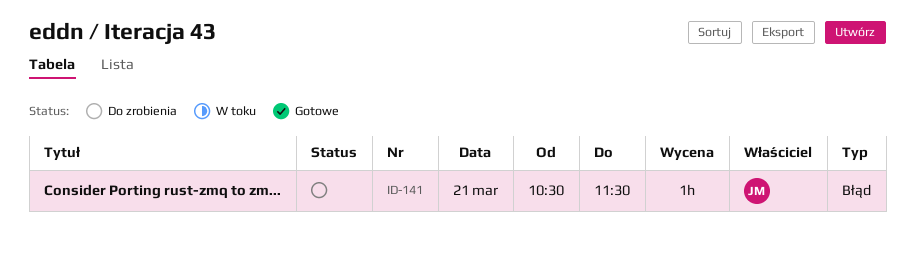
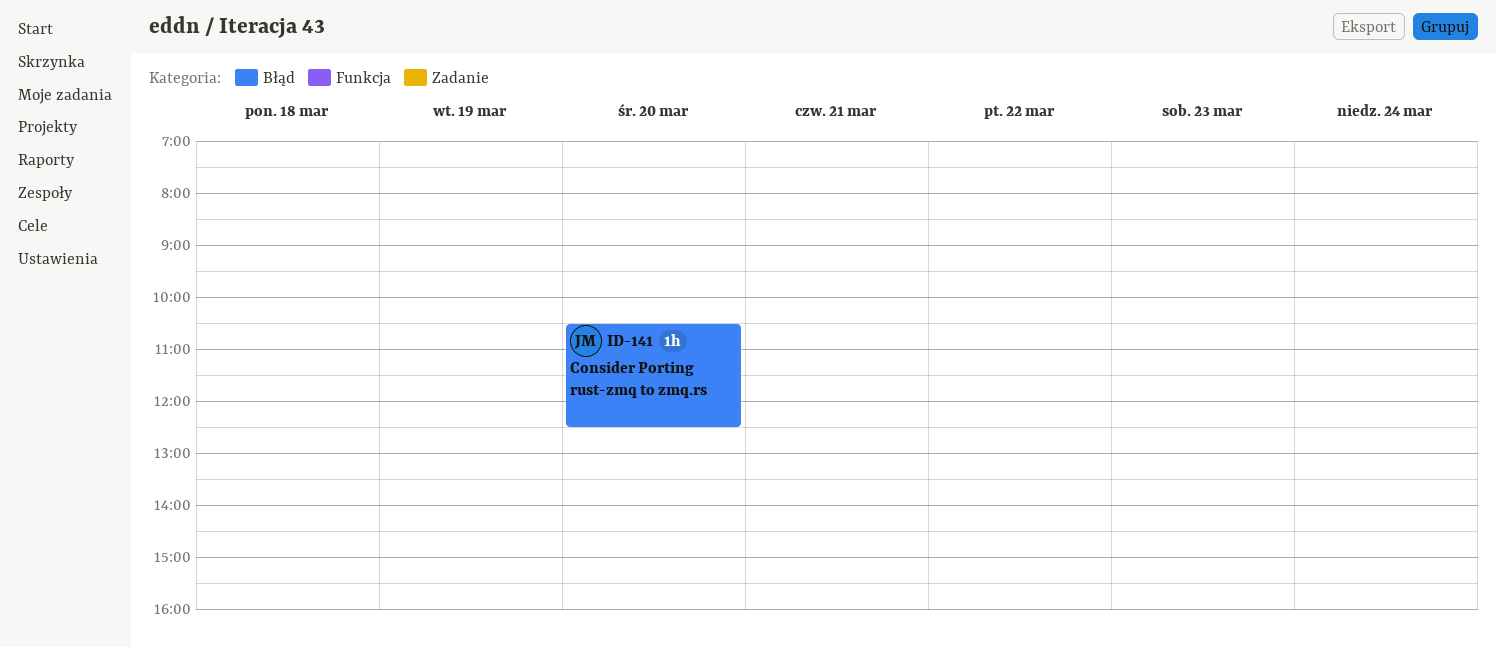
ID-141, day: Mar 21 -> Mar 20
ID-141, ends: 11:30 -> 12:30

